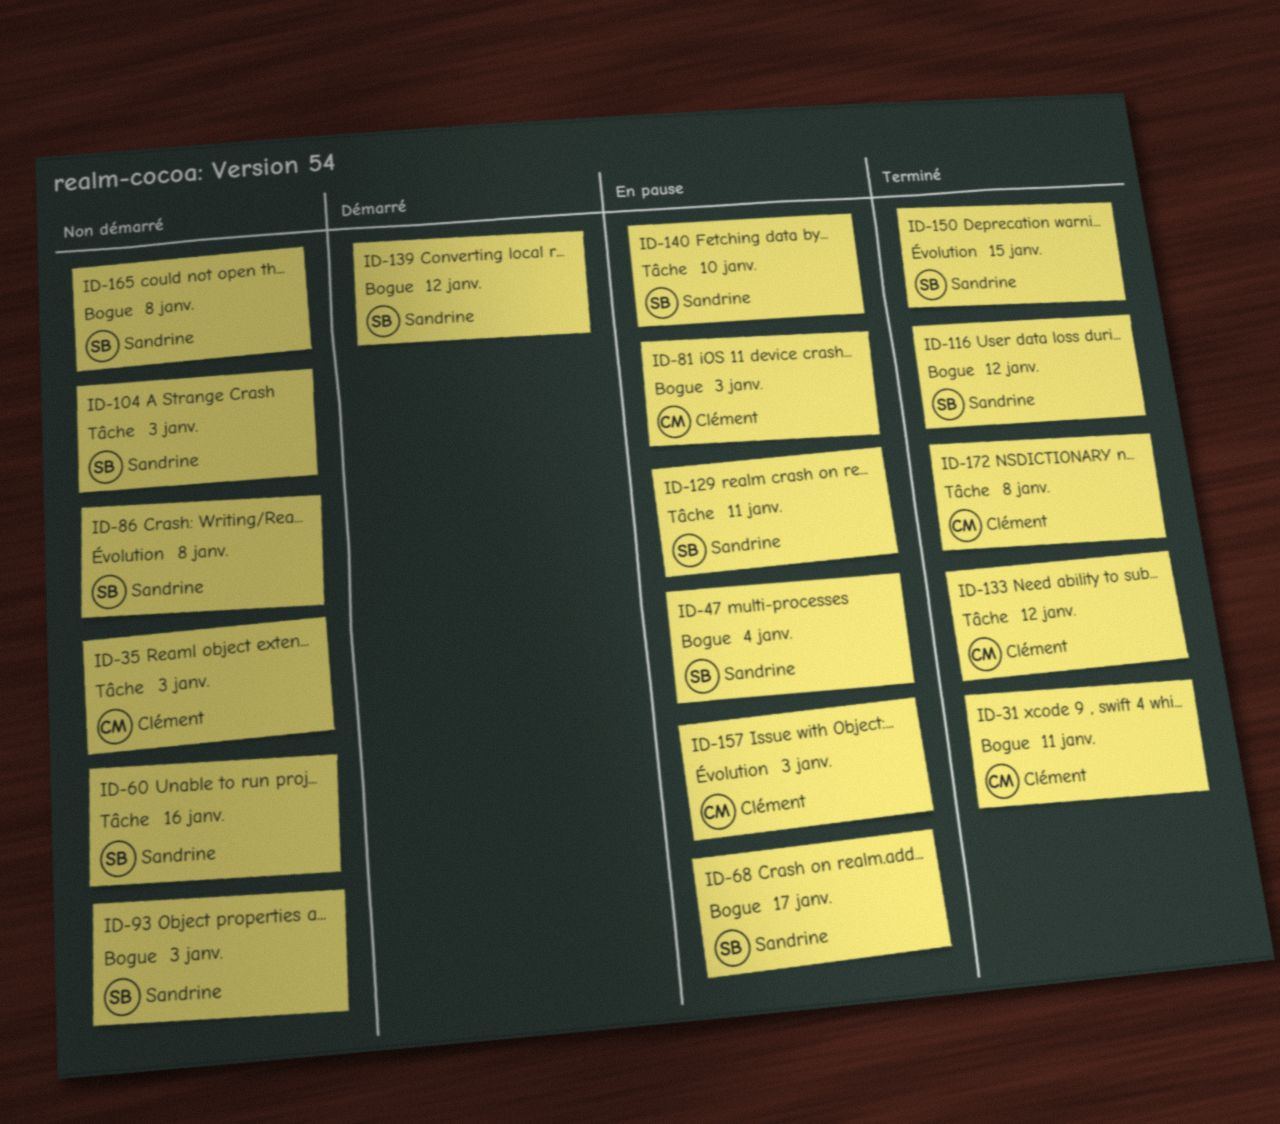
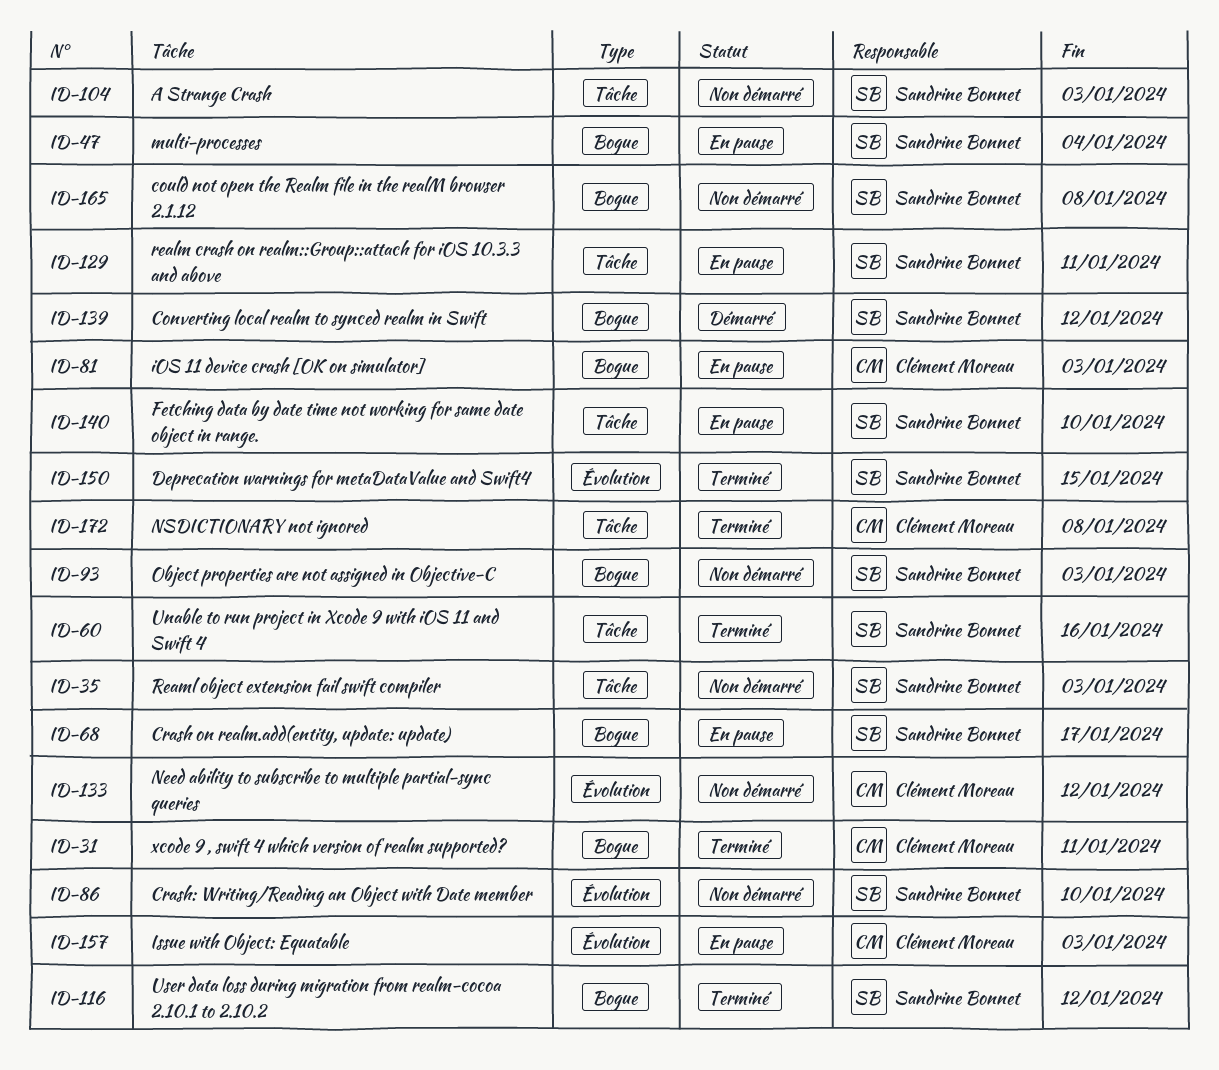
ID-35, owner: Clément Moreau -> Sandrine Bonnet
ID-60, status: Non démarré -> Terminé
ID-86, due: Jan 8 -> Jan 10
ID-133, status: Terminé -> Non démarré
ID-133, label: Tâche -> Évolution

